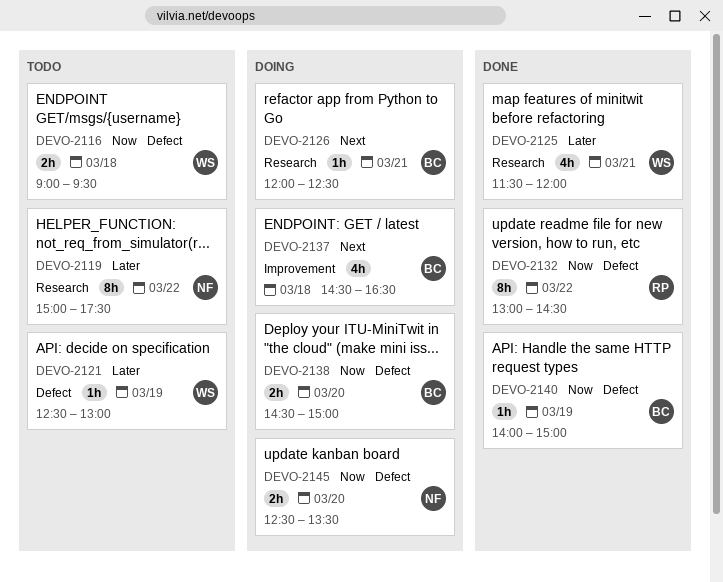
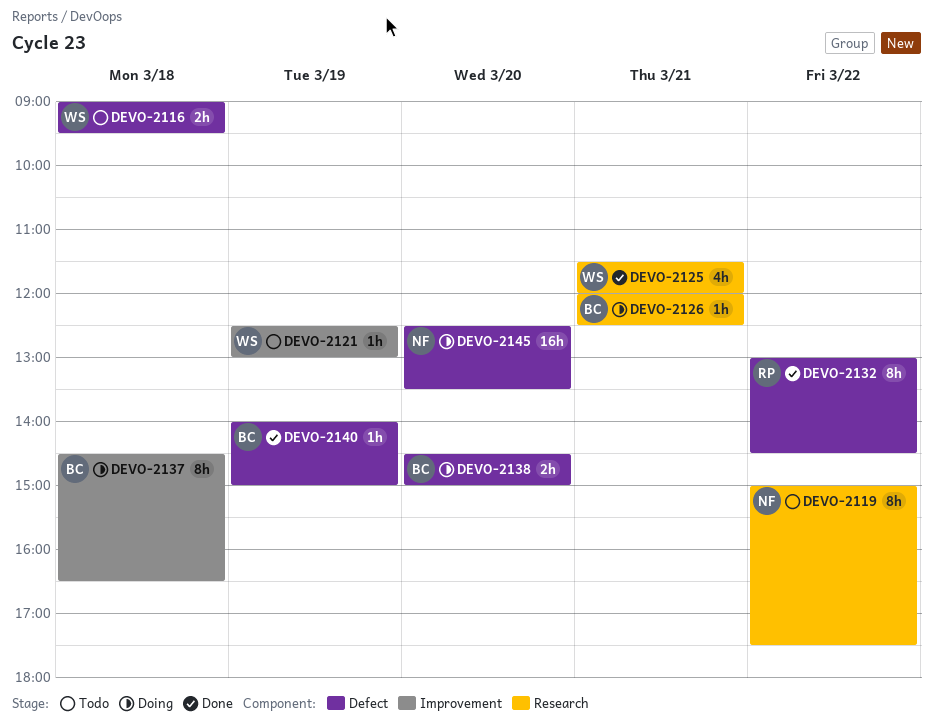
DEVO-2121, label: Defect -> Improvement
DEVO-2137, estimate: 4h -> 8h
DEVO-2145, estimate: 2h -> 16h

